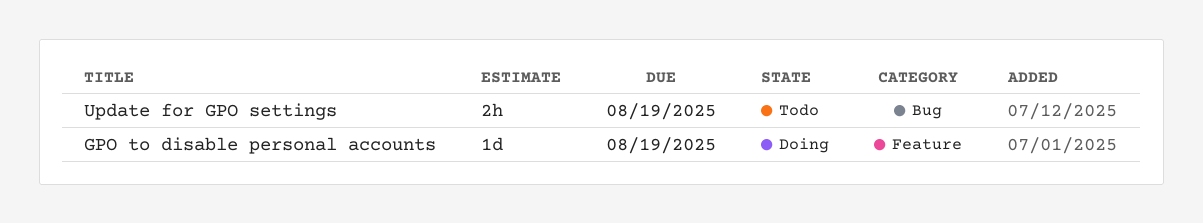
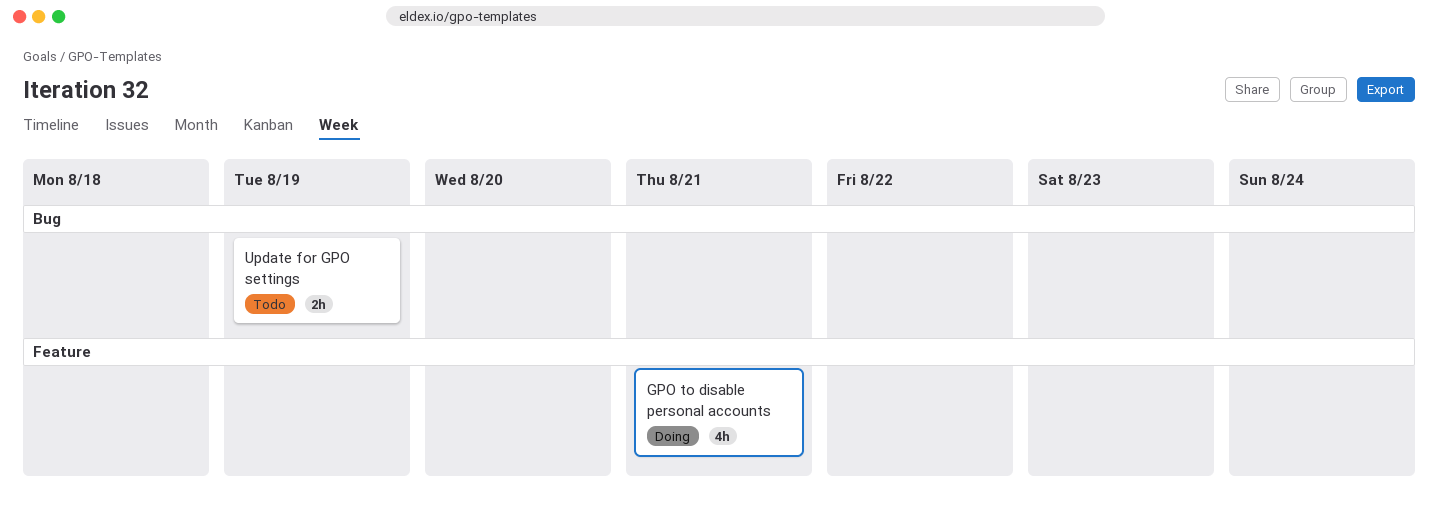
GPO to disable personal accounts, estimate: 1d -> 4h
GPO to disable personal accounts, due: Aug 19 -> Aug 21

